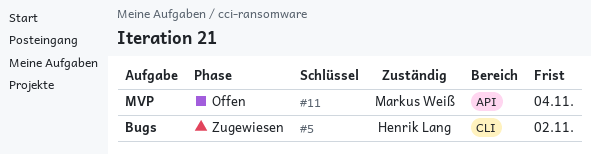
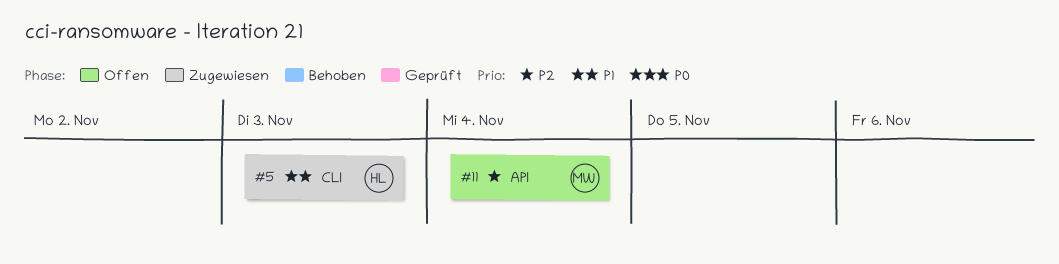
#5, due: Nov 2 -> Nov 3

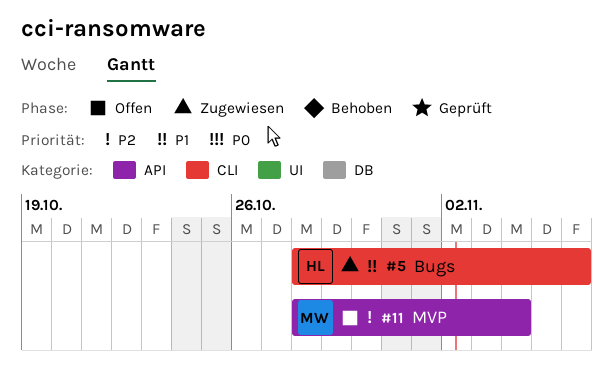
#5, due: Nov 3 -> Nov 6

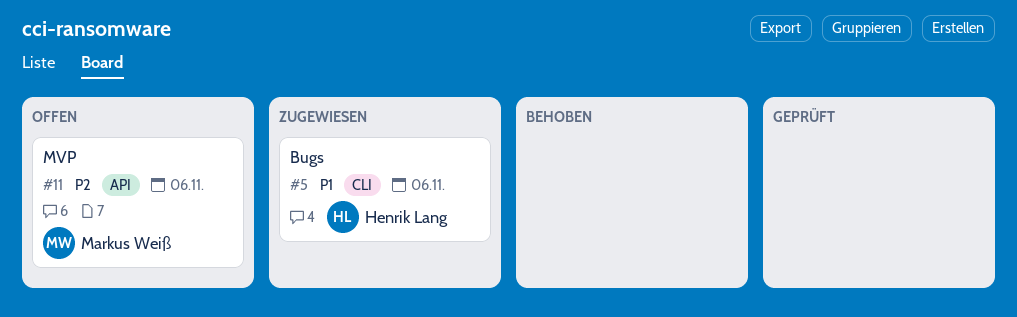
#11, due: Nov 4 -> Nov 6

